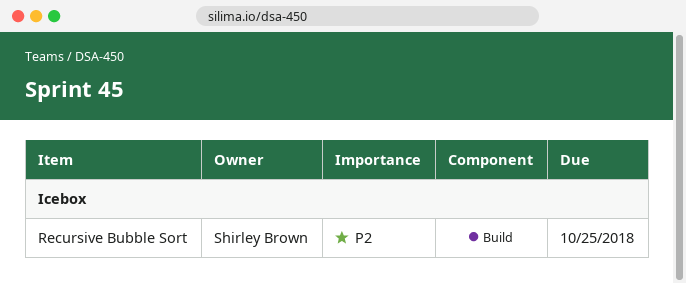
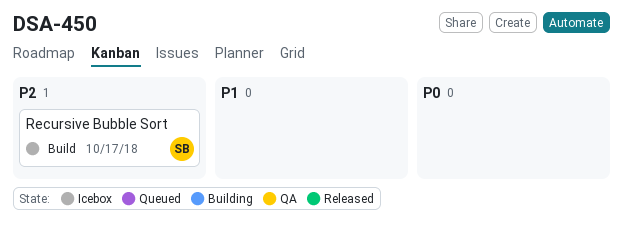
Recursive Bubble Sort, due: Oct 25 -> Oct 17

